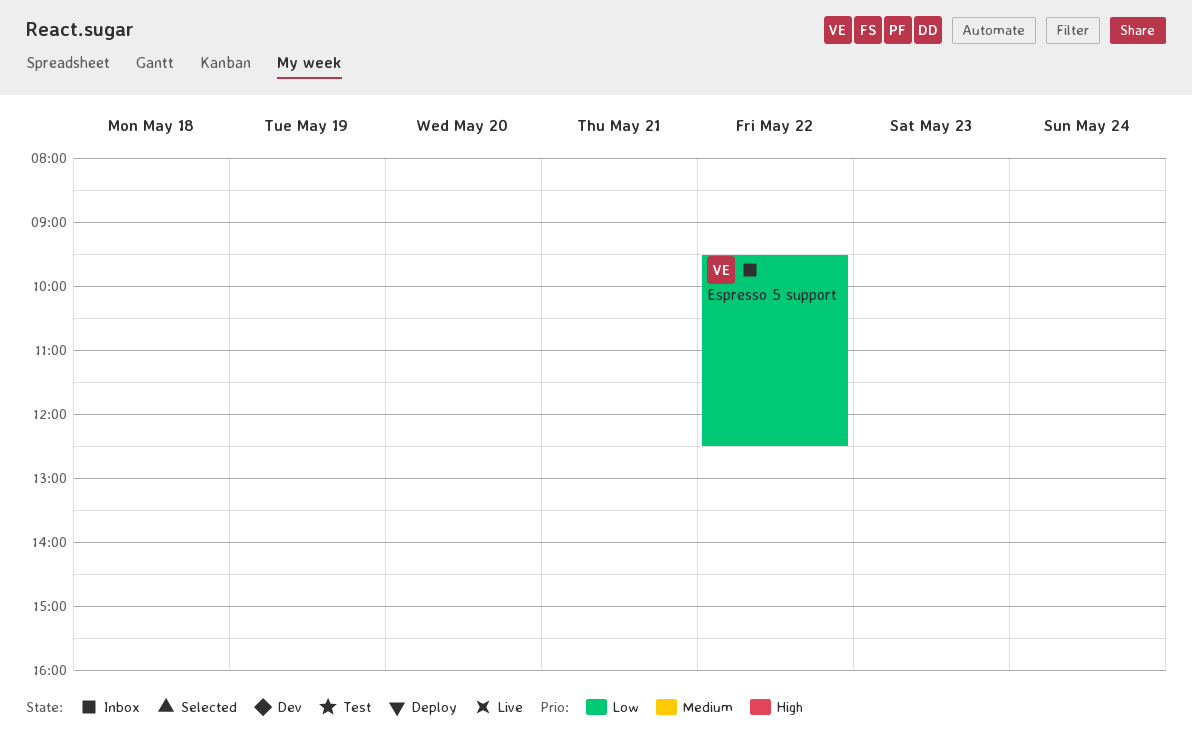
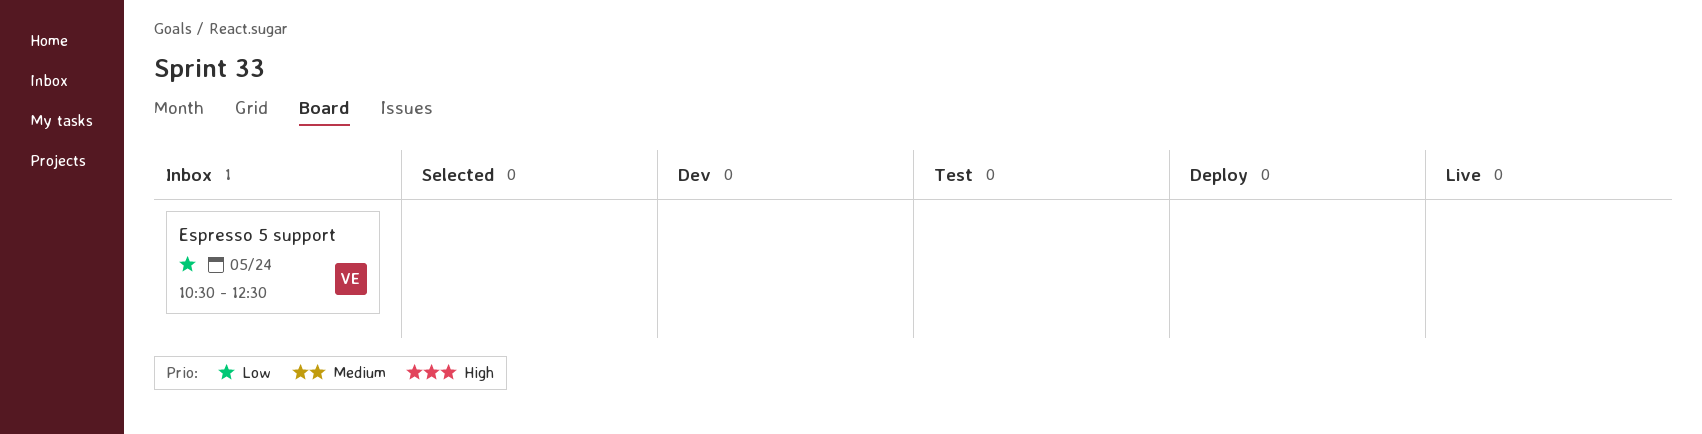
Espresso 5 support, day: May 22 -> May 24
Espresso 5 support, begins: 09:30 -> 10:30

